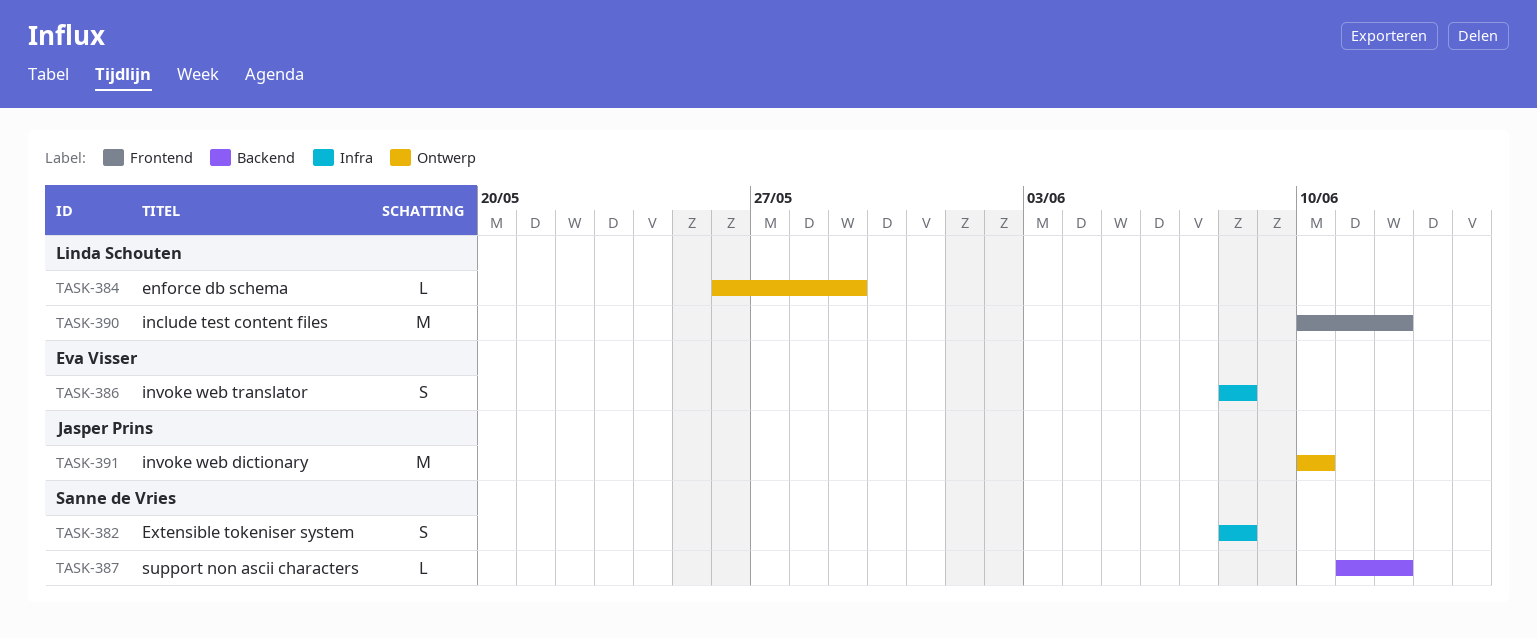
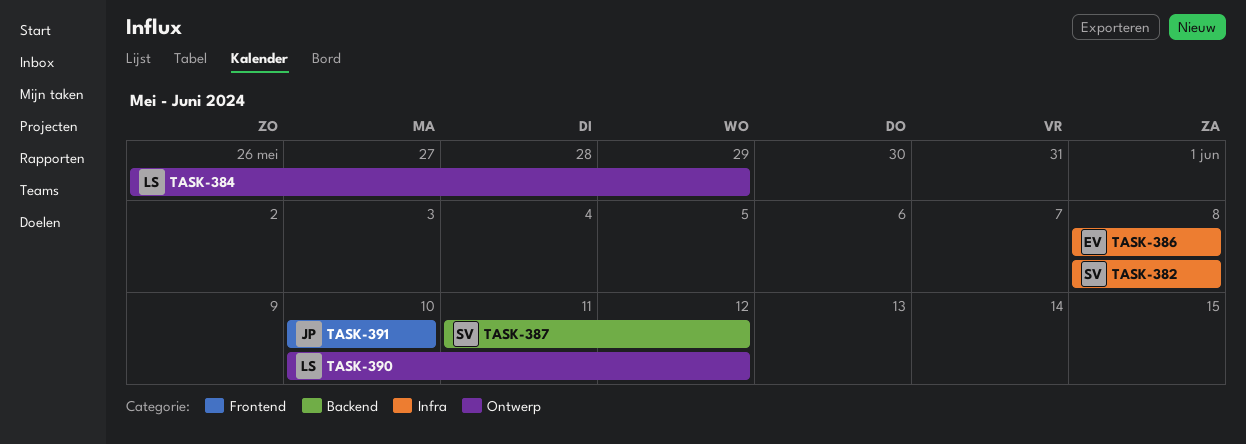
TASK-390, label: Frontend -> Ontwerp
TASK-391, label: Ontwerp -> Frontend

